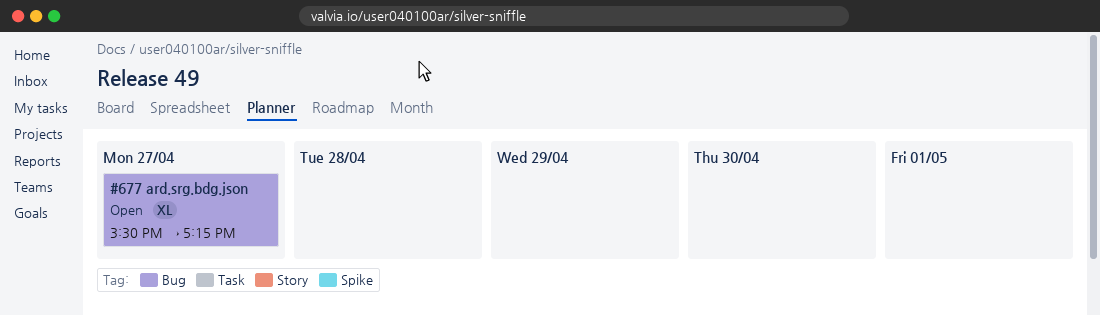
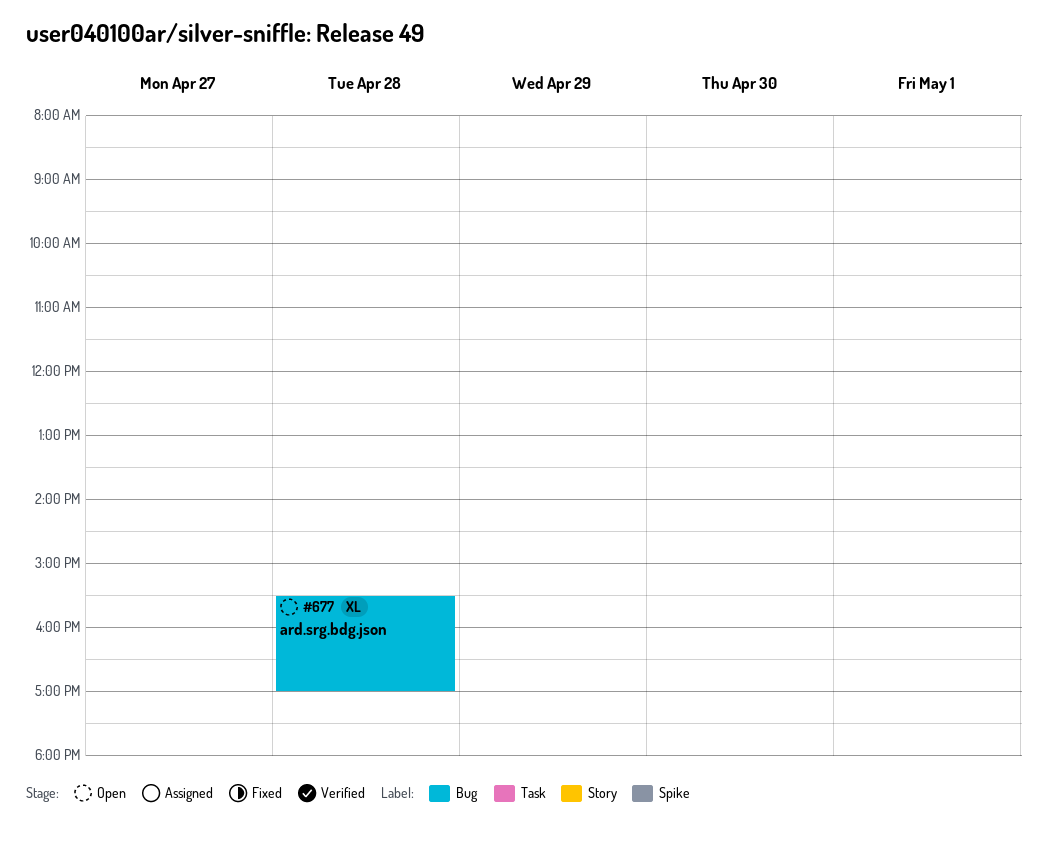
#677, day: Apr 27 -> Apr 28
#677, ends: 17:15 -> 17:00

